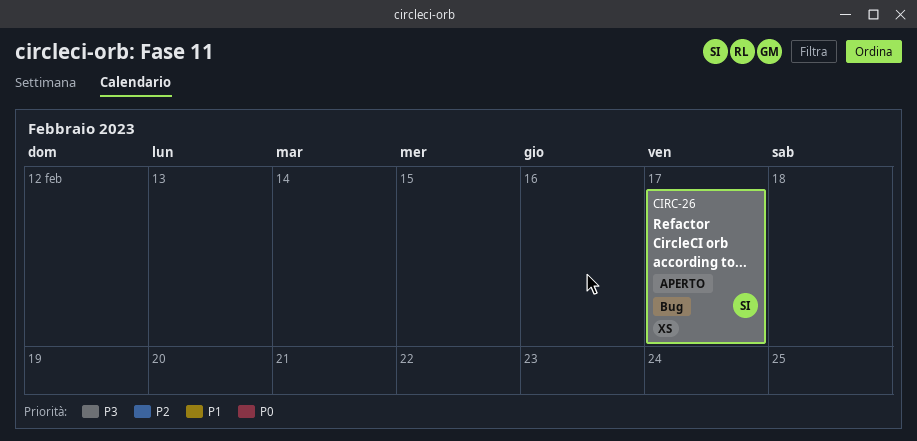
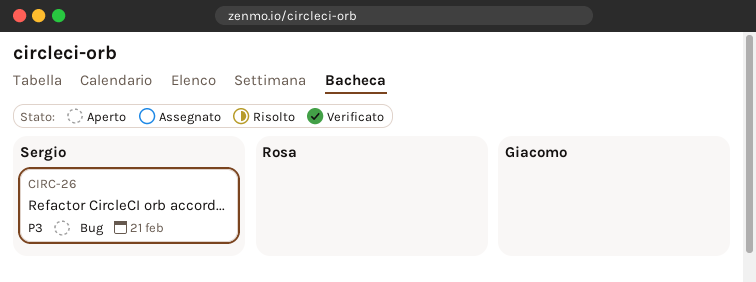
CIRC-26, due: Feb 17 -> Feb 21

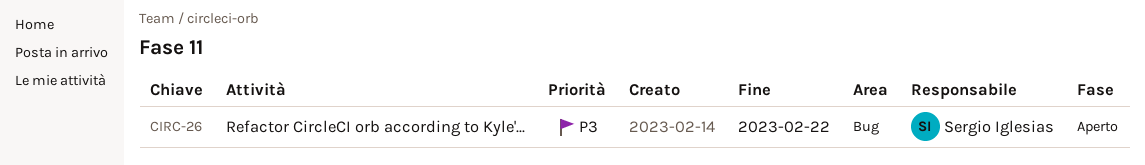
CIRC-26, due: Feb 21 -> Feb 22

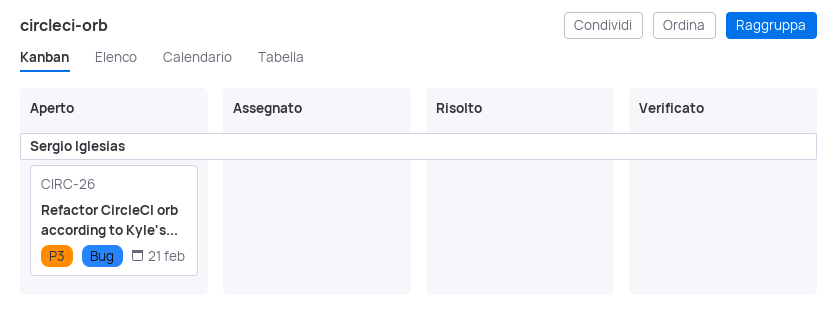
CIRC-26, due: Feb 22 -> Feb 21

